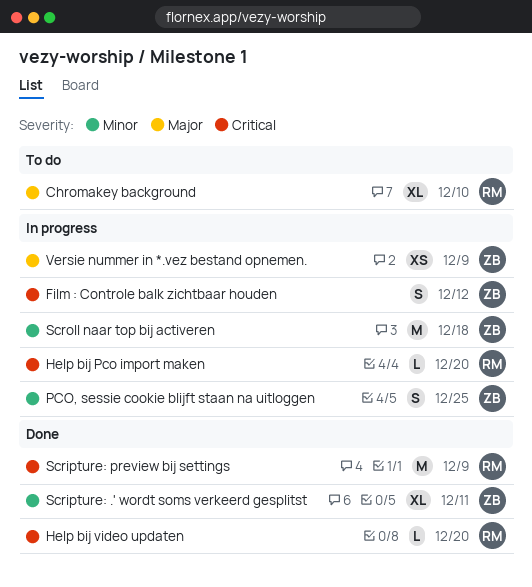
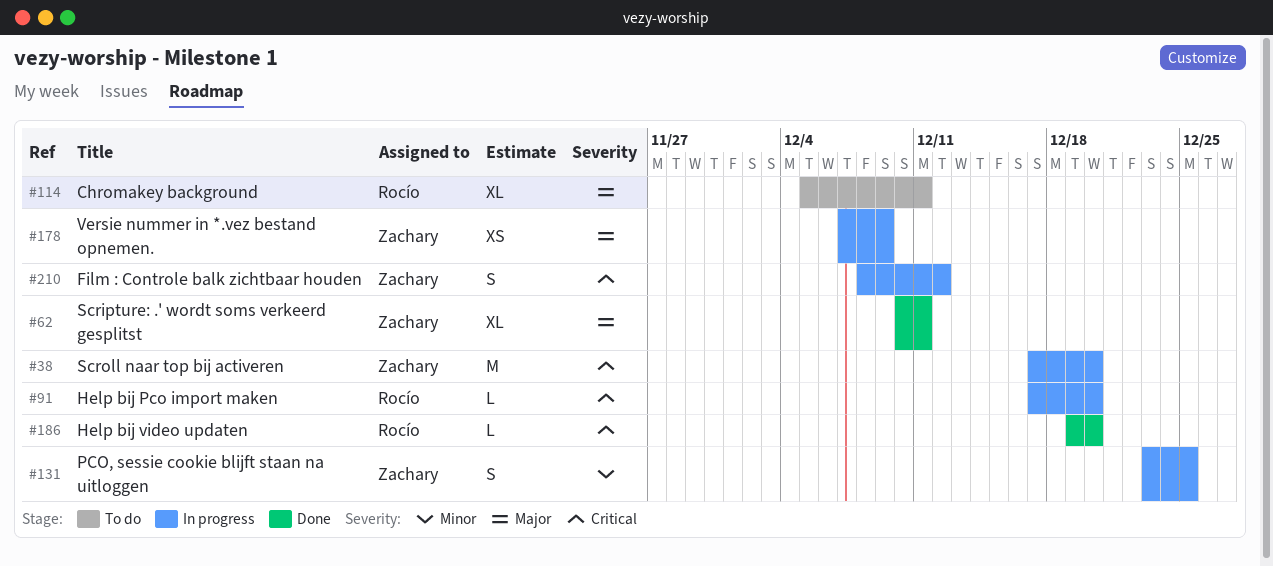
Chromakey background, due: Dec 10 -> Dec 11
Scripture: .' wordt soms verkeerd gesplitst, priority: Minor -> Major
Scripture: preview bij settings: present -> none
Scroll naar top bij activeren, priority: Minor -> Critical
Scroll naar top bij activeren, due: Dec 18 -> Dec 20

